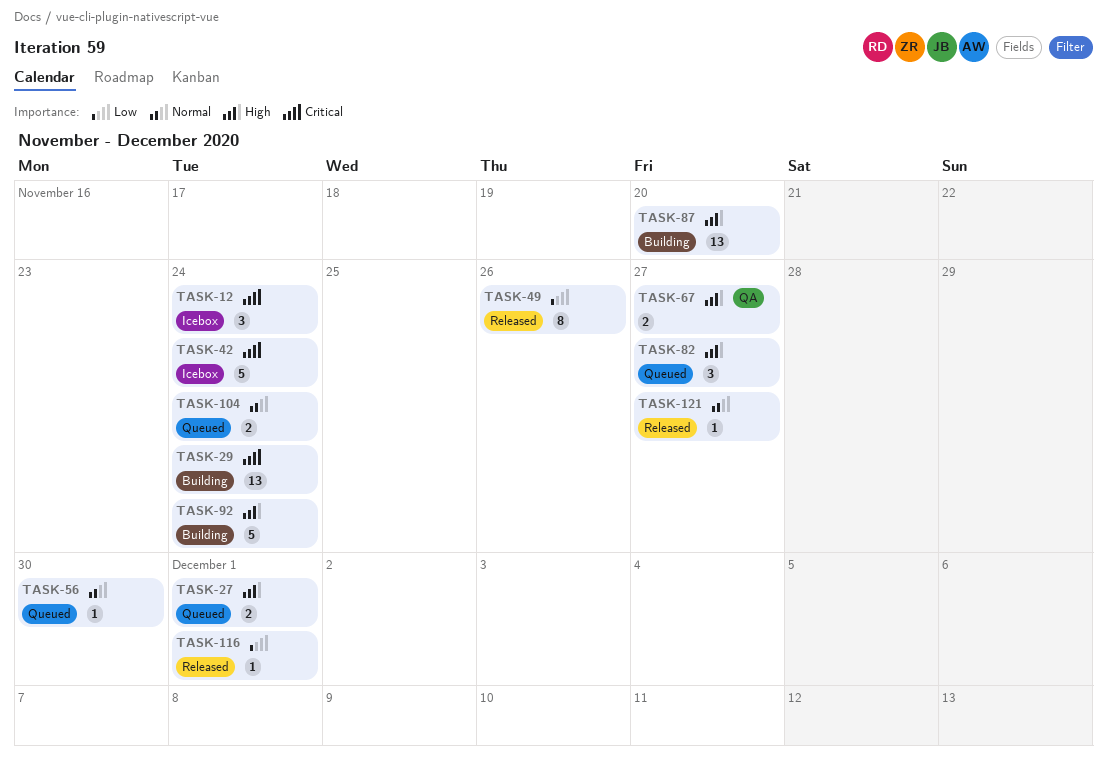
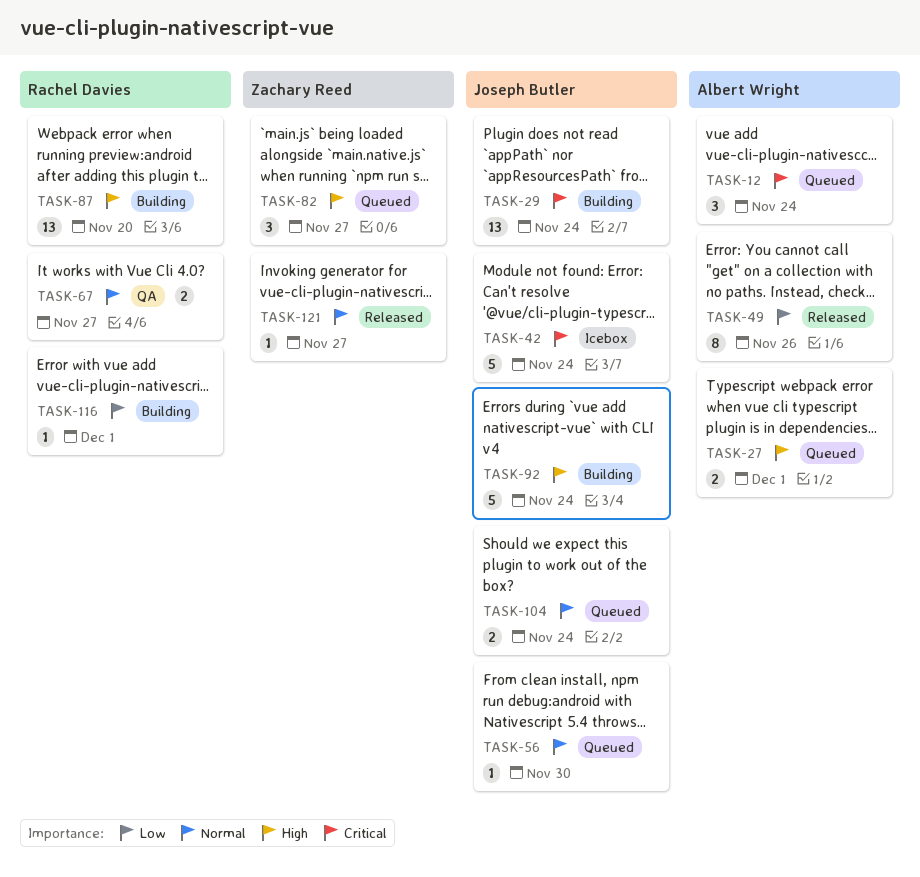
TASK-12, status: Icebox -> Queued
TASK-67, priority: High -> Normal
TASK-116, status: Released -> Building

